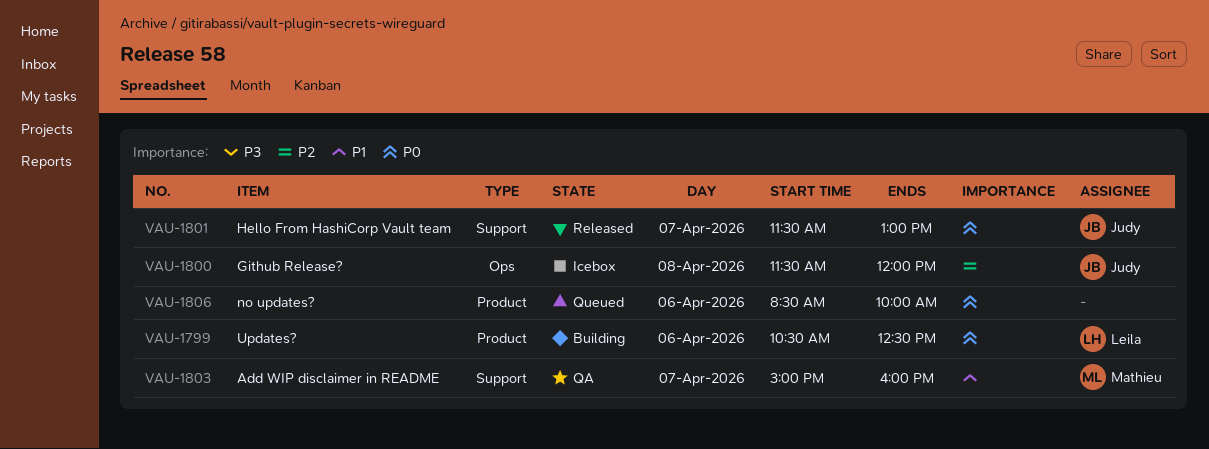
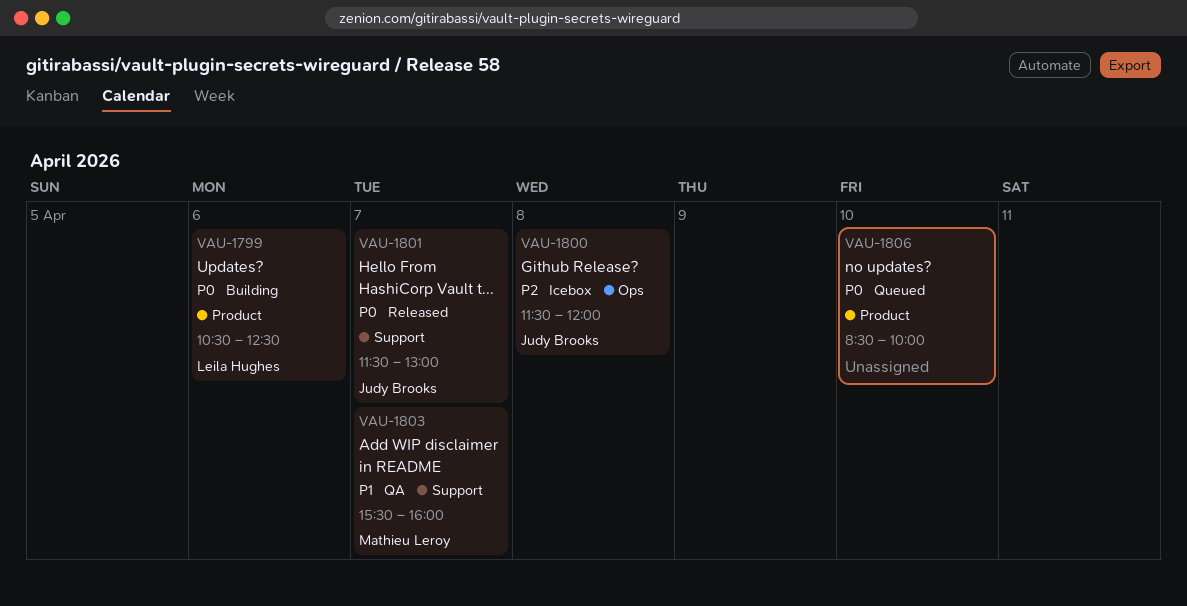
VAU-1803, begins: 15:00 -> 15:30
VAU-1806, day: Apr 6 -> Apr 10

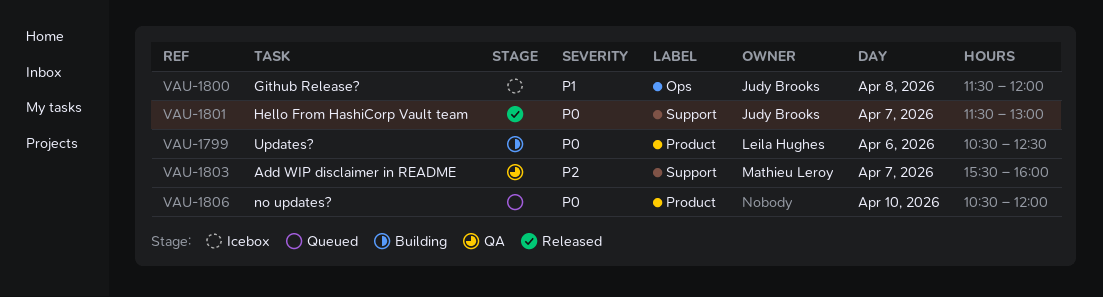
VAU-1800, priority: P2 -> P1
VAU-1803, priority: P1 -> P2
VAU-1806, begins: 08:30 -> 10:30
VAU-1806, ends: 10:00 -> 12:00

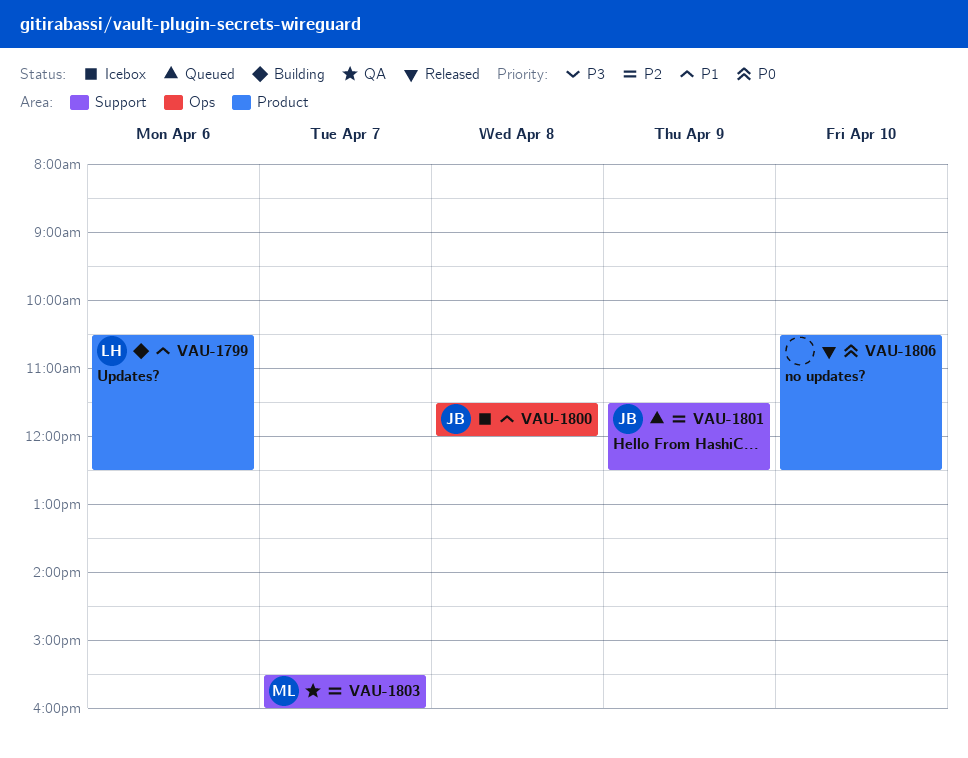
VAU-1799, priority: P0 -> P1
VAU-1801, status: Released -> Queued
VAU-1801, priority: P0 -> P2
VAU-1801, day: Apr 7 -> Apr 9
VAU-1801, ends: 13:00 -> 12:30
VAU-1806, status: Queued -> Released
VAU-1806, ends: 12:00 -> 12:30

